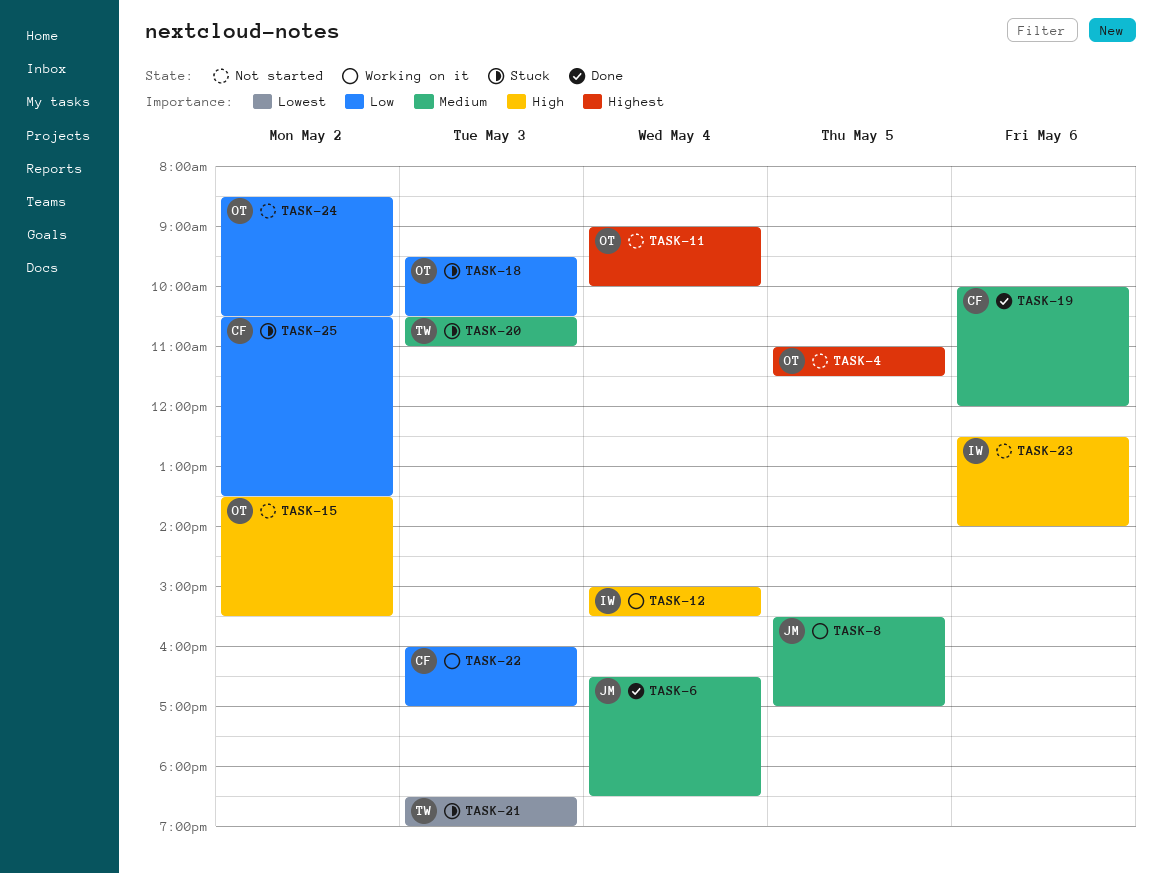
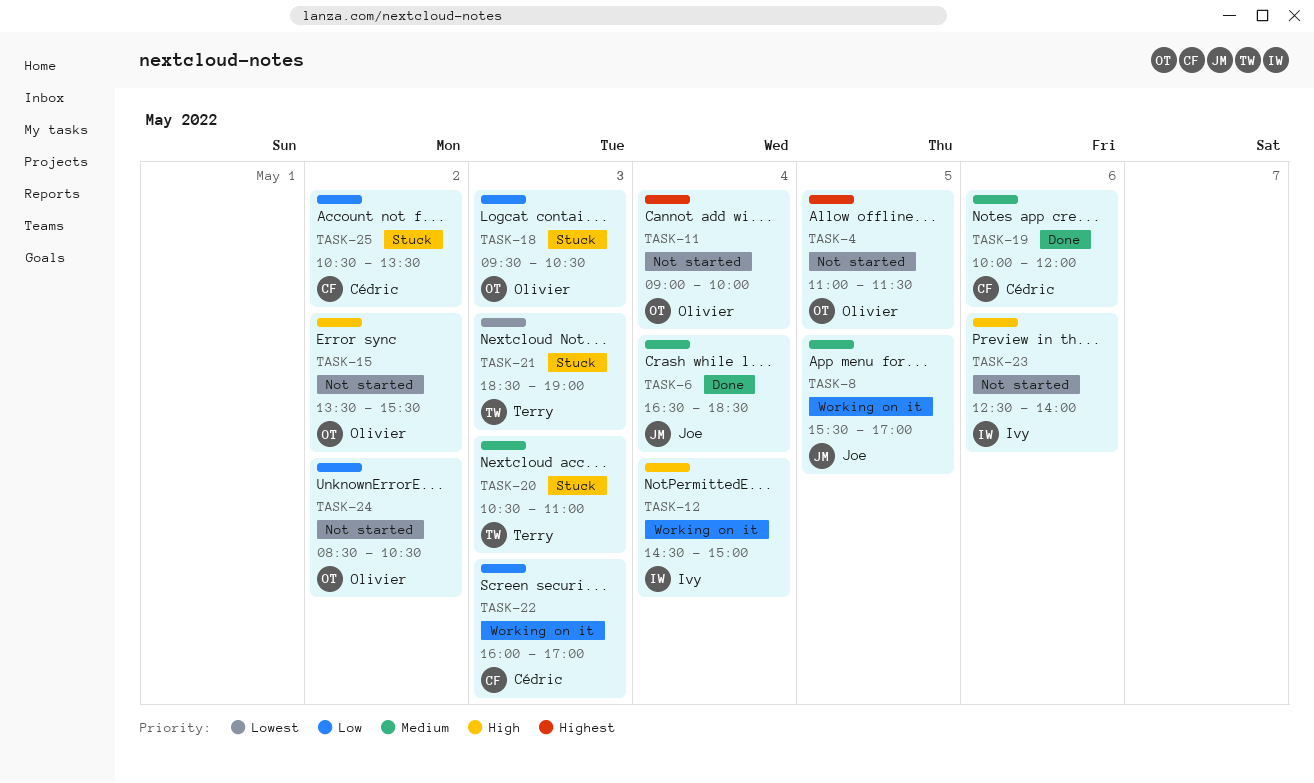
TASK-12, begins: 15:00 -> 14:30
TASK-12, ends: 15:30 -> 15:00

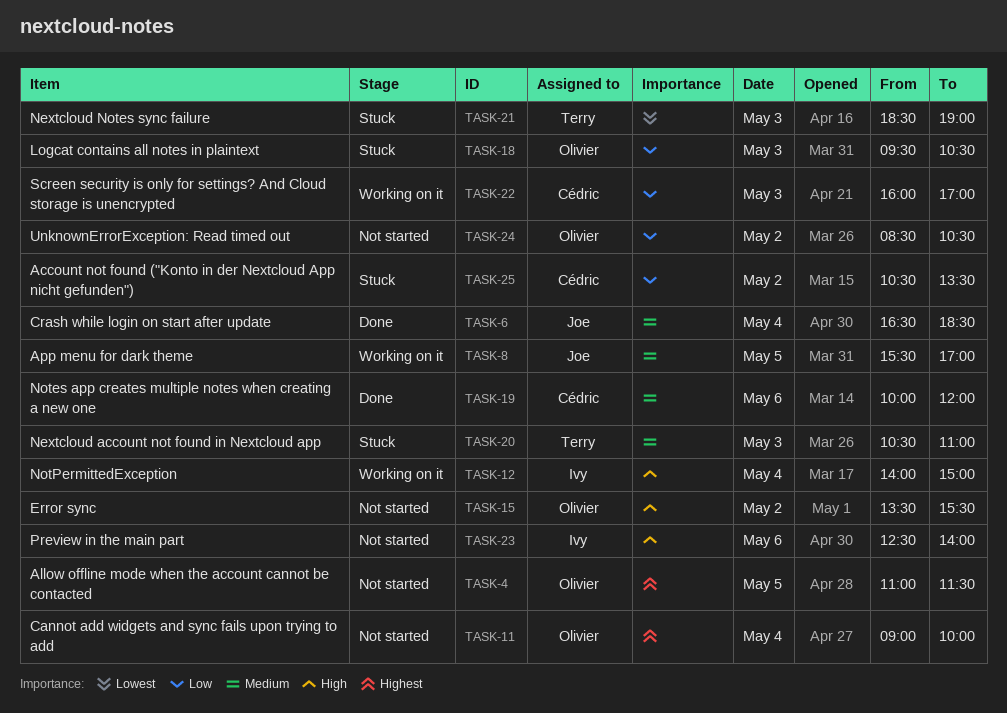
TASK-12, begins: 14:30 -> 14:00

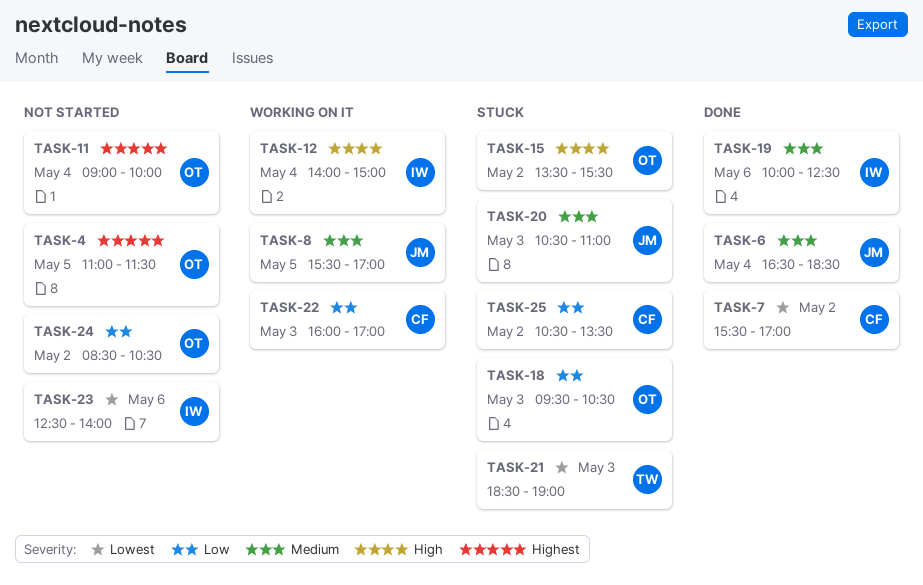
TASK-7: none -> present
TASK-15, status: Not started -> Stuck
TASK-19, owner: Cédric -> Ivy
TASK-19, ends: 12:00 -> 12:30
TASK-20, owner: Terry -> Joe
TASK-23, priority: High -> Lowest

